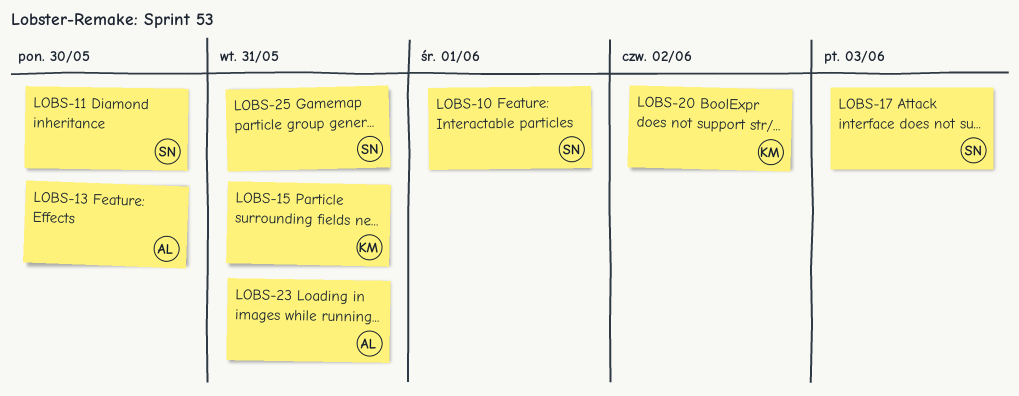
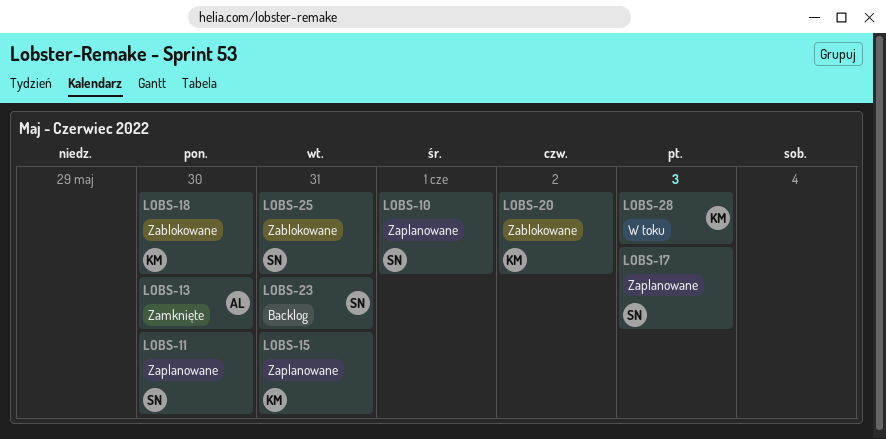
LOBS-18: none -> present
LOBS-23, owner: AL -> SN
LOBS-28: none -> present

